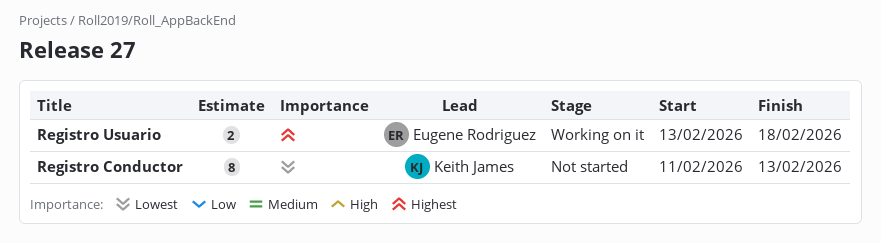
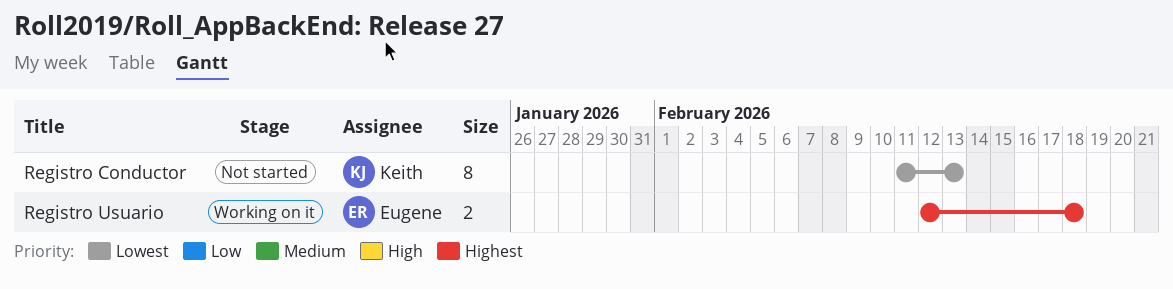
Registro Usuario, start: Feb 13 -> Feb 12

